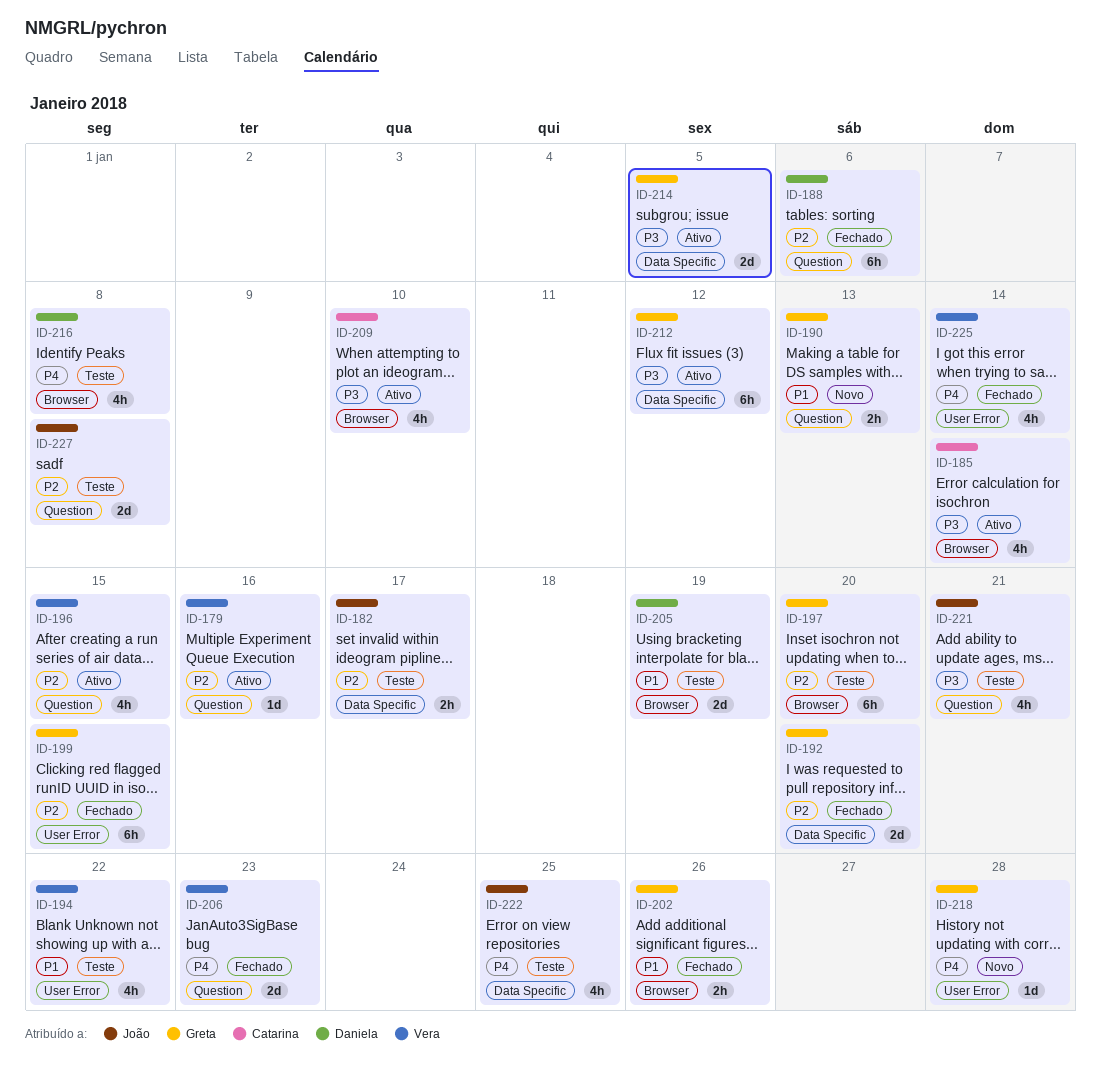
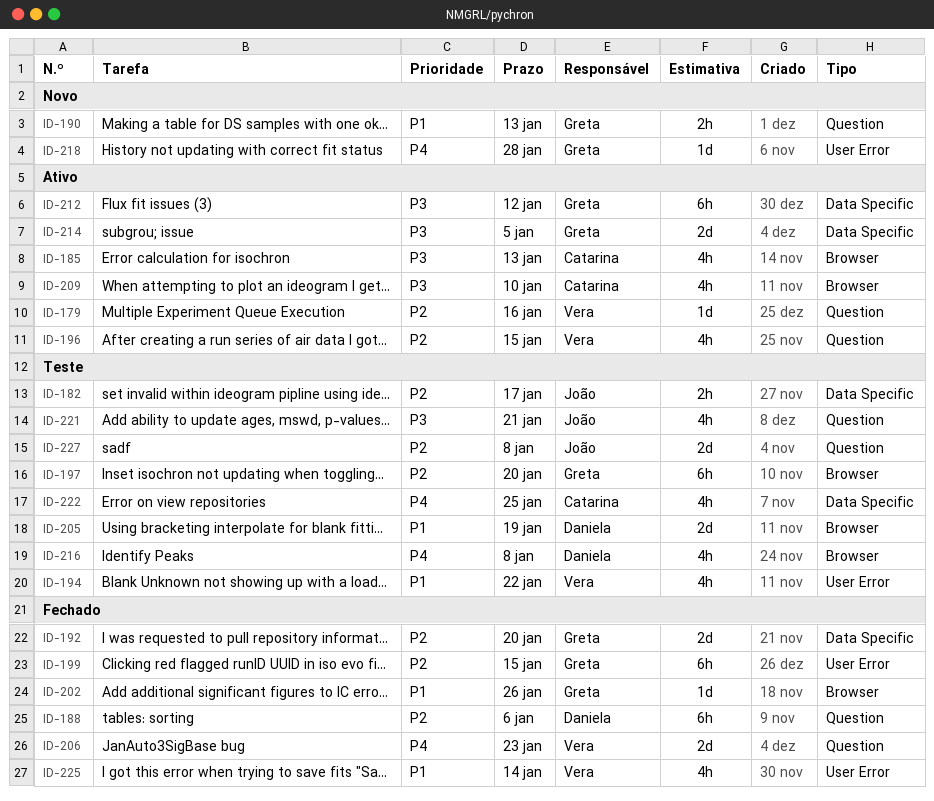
ID-185, due: Jan 14 -> Jan 13
ID-202, estimate: 2h -> 1d
ID-222, owner: João -> Catarina
ID-225, priority: P4 -> P1

